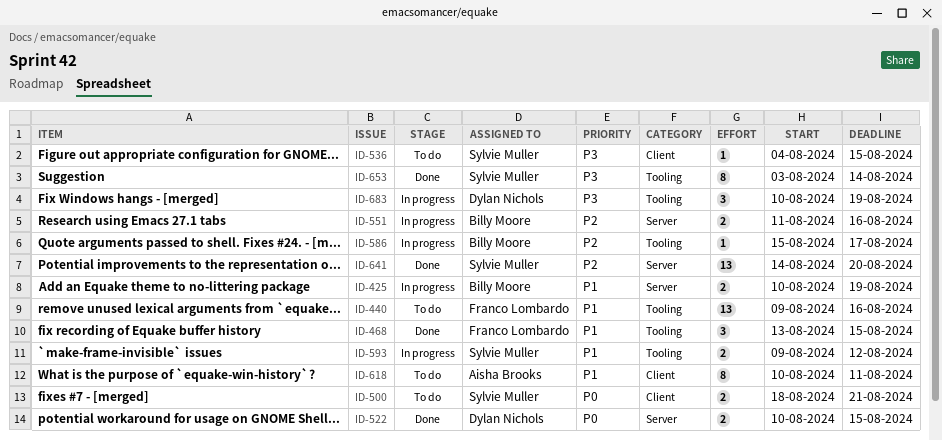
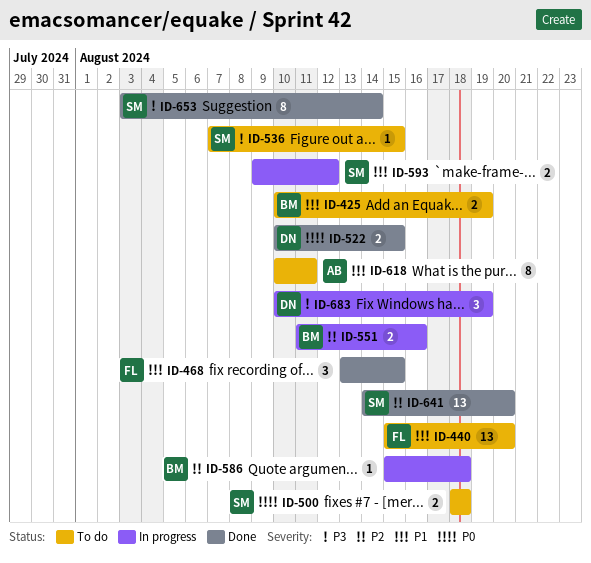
ID-425, status: In progress -> To do
ID-440, start: Aug 9 -> Aug 15
ID-440, due: Aug 16 -> Aug 20
ID-500, due: Aug 21 -> Aug 18
ID-536, start: Aug 4 -> Aug 7
ID-586, due: Aug 17 -> Aug 18

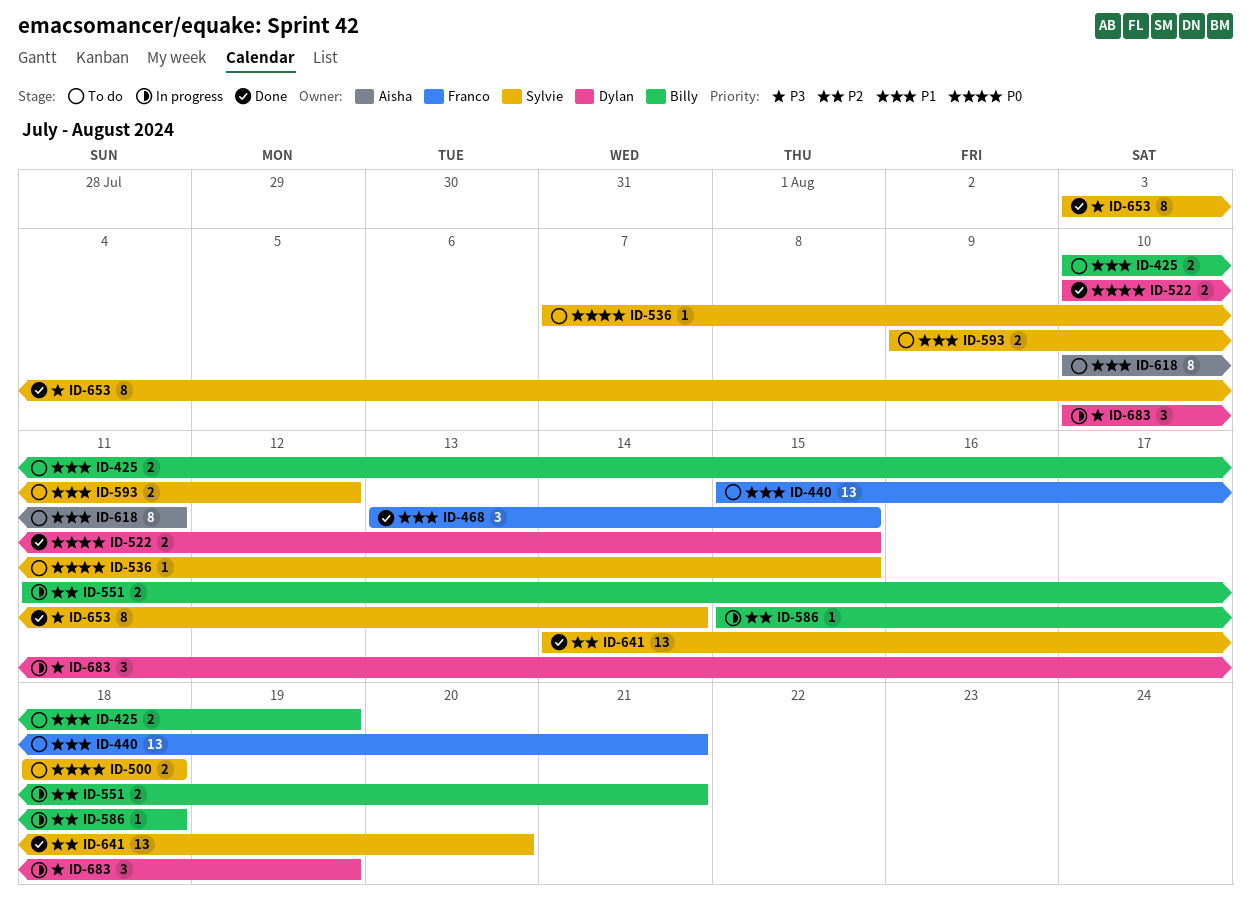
ID-440, due: Aug 20 -> Aug 21
ID-536, priority: P3 -> P0
ID-551, due: Aug 16 -> Aug 21
ID-593, status: In progress -> To do

